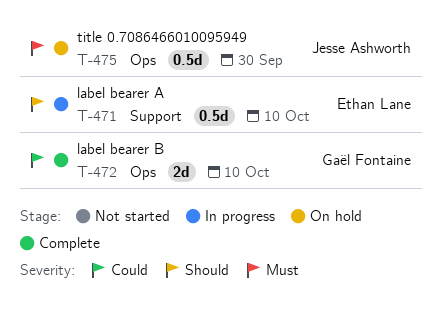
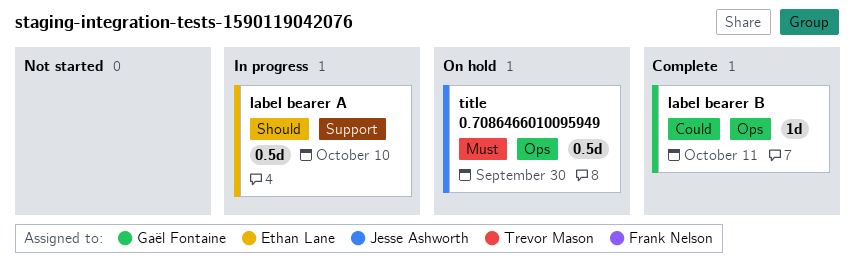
label bearer B, estimate: 2d -> 1d
label bearer B, due: Oct 10 -> Oct 11

